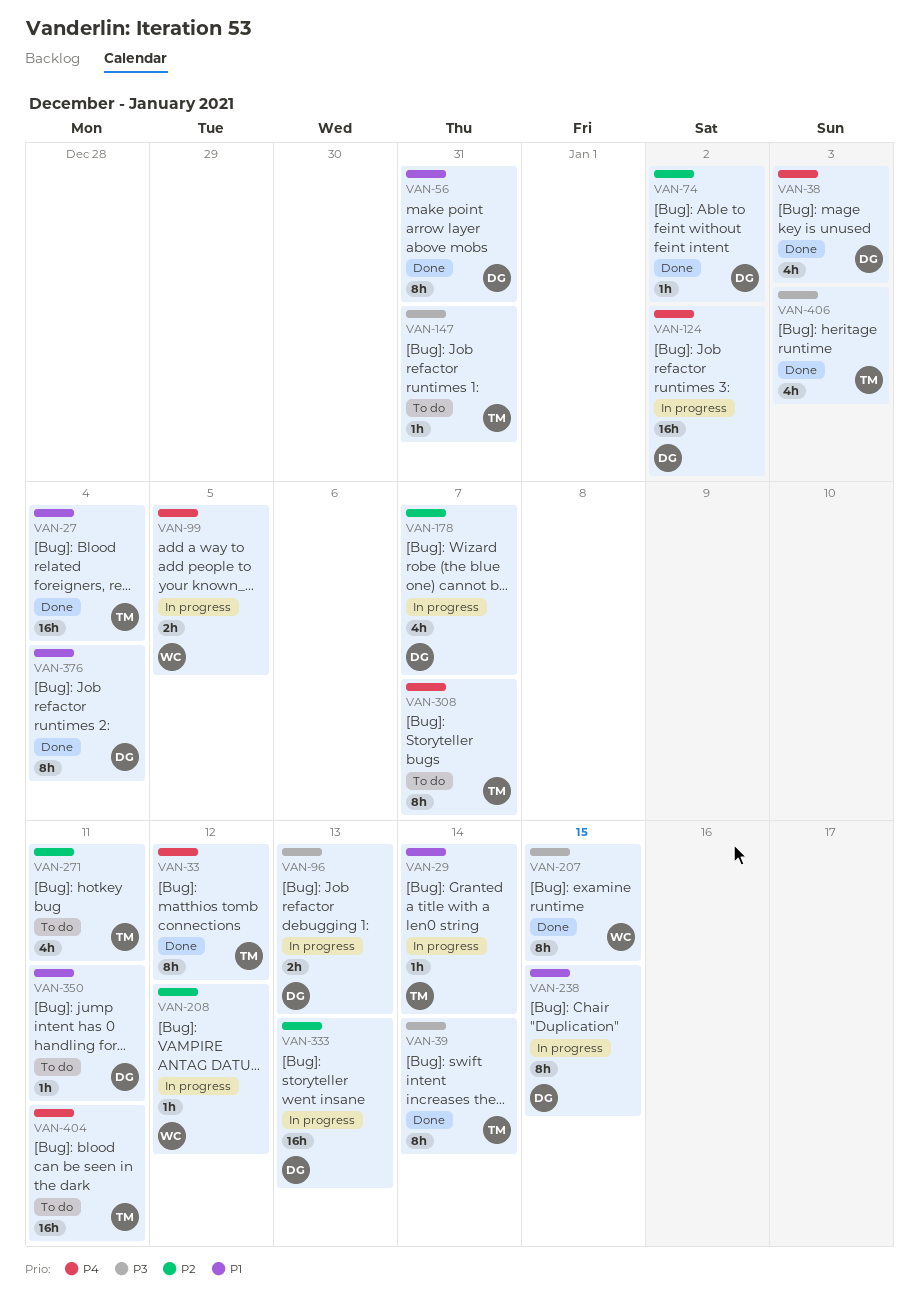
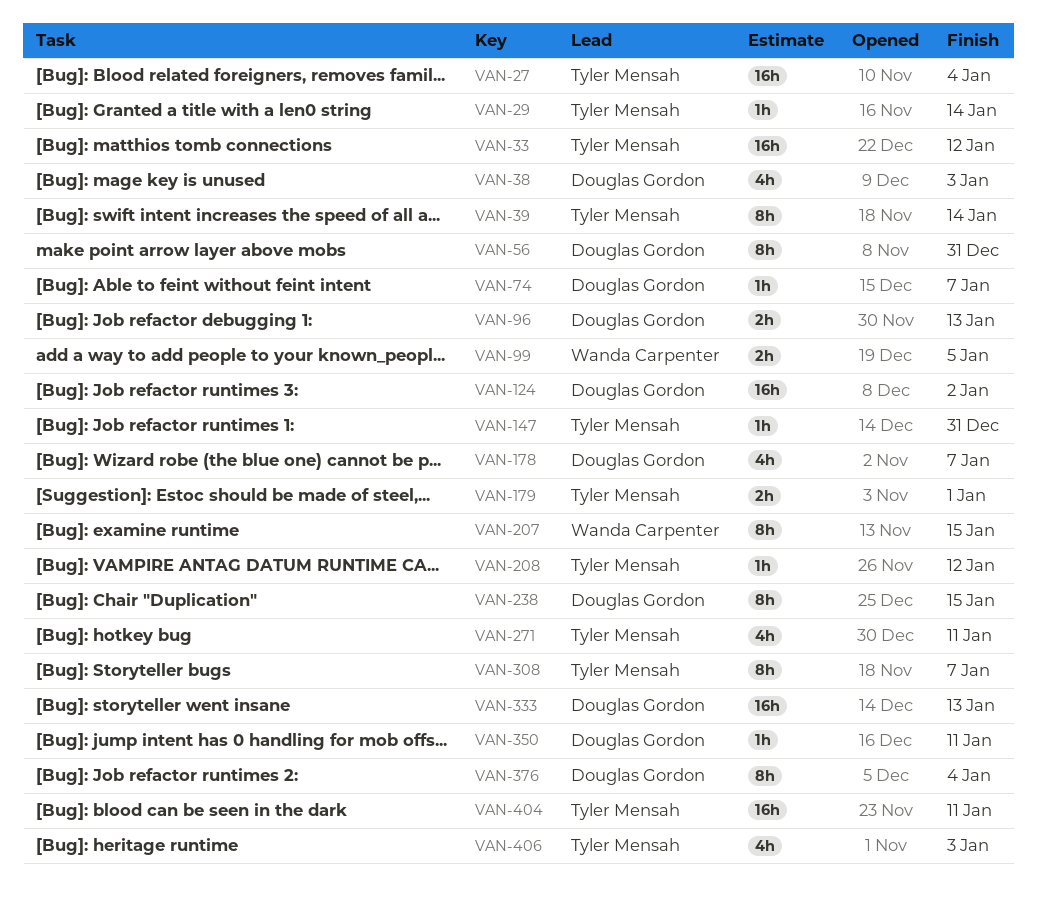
VAN-33, estimate: 8h -> 16h
VAN-74, due: Jan 2 -> Jan 7
VAN-179: none -> present
VAN-208, owner: Wanda Carpenter -> Tyler Mensah

